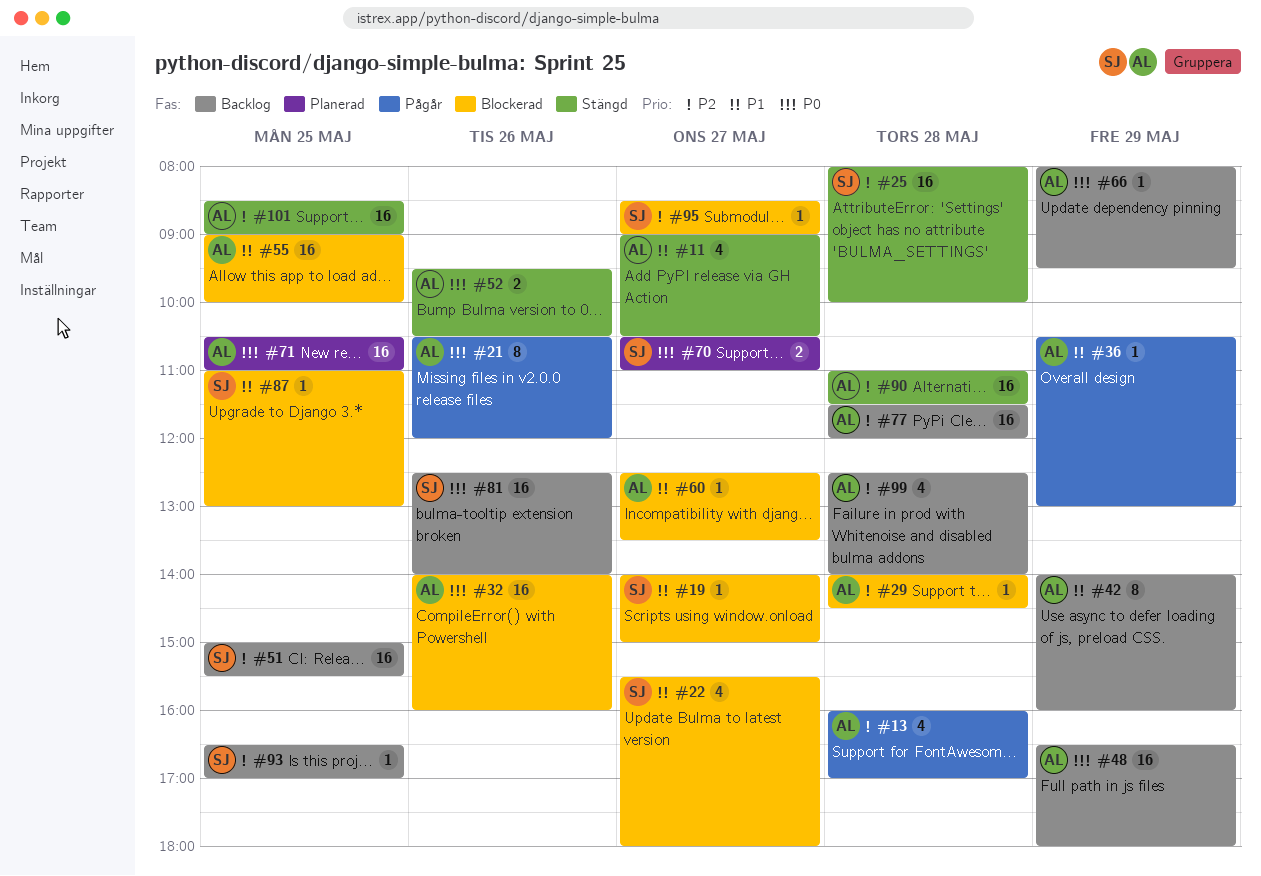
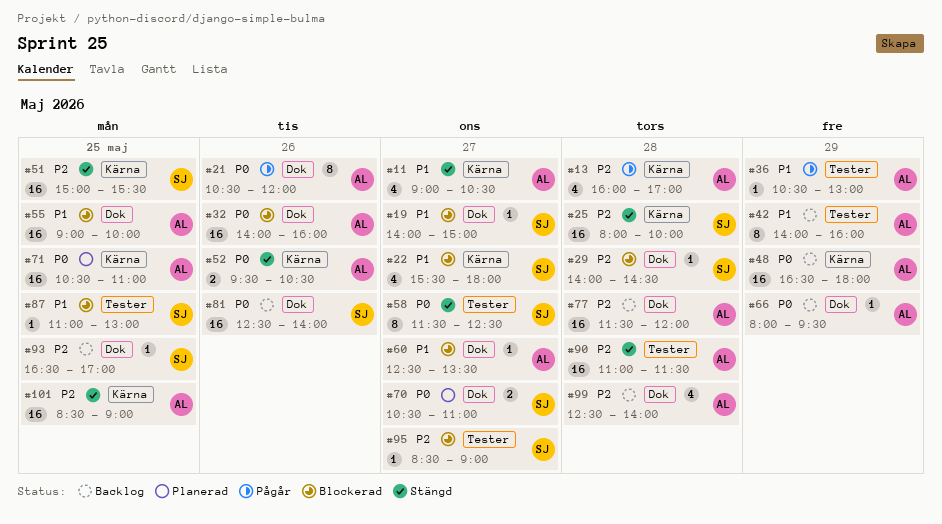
#29, owner: AL -> SJ
#51, status: Backlog -> Stängd
#58: none -> present

